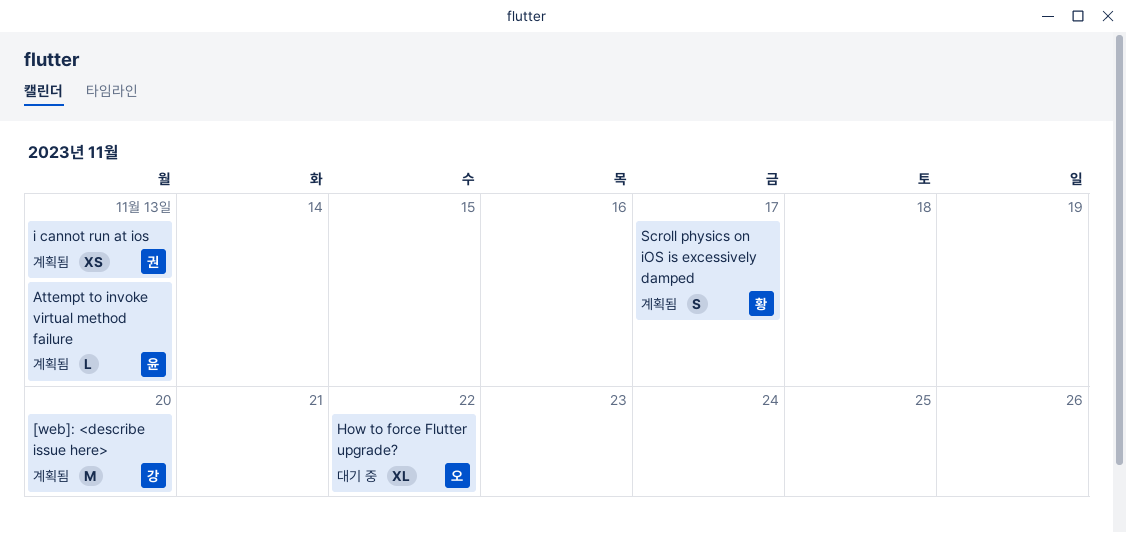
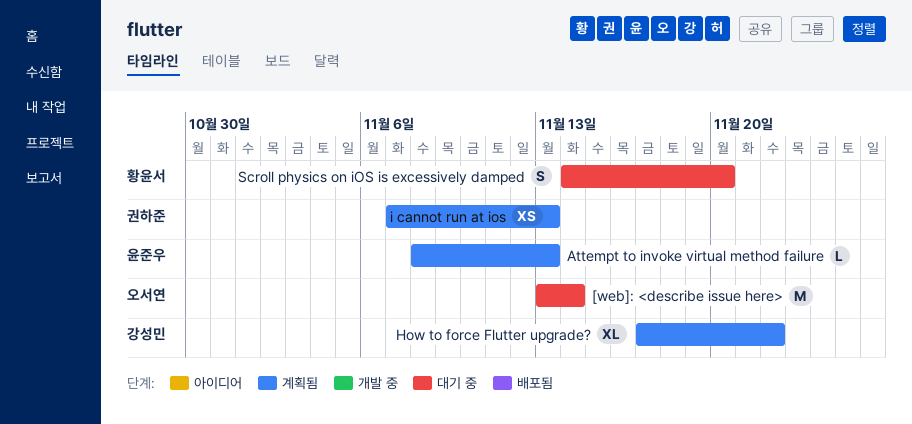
[web]: <describe issue here>, status: 계획됨 -> 대기 중
[web]: <describe issue here>, owner: 강성민 -> 오서연
[web]: <describe issue here>, due: Nov 20 -> Nov 14
How to force Flutter upgrade?, status: 대기 중 -> 계획됨
How to force Flutter upgrade?, owner: 오서연 -> 강성민
Scroll physics on iOS is excessively damped, status: 계획됨 -> 대기 중
Scroll physics on iOS is excessively damped, due: Nov 17 -> Nov 20

